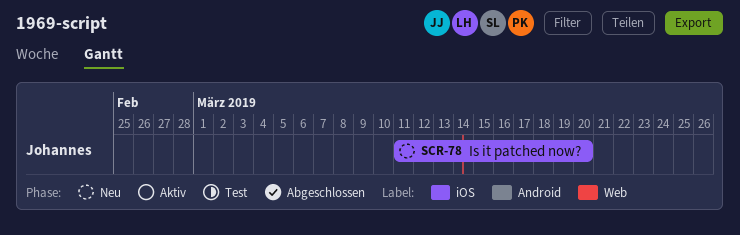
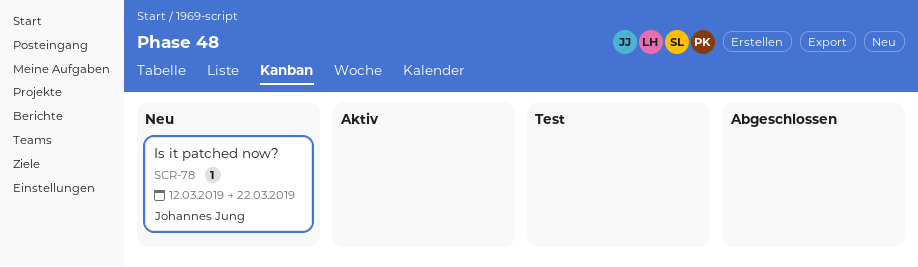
SCR-78, start: Mar 11 -> Mar 12
SCR-78, due: Mar 20 -> Mar 22

